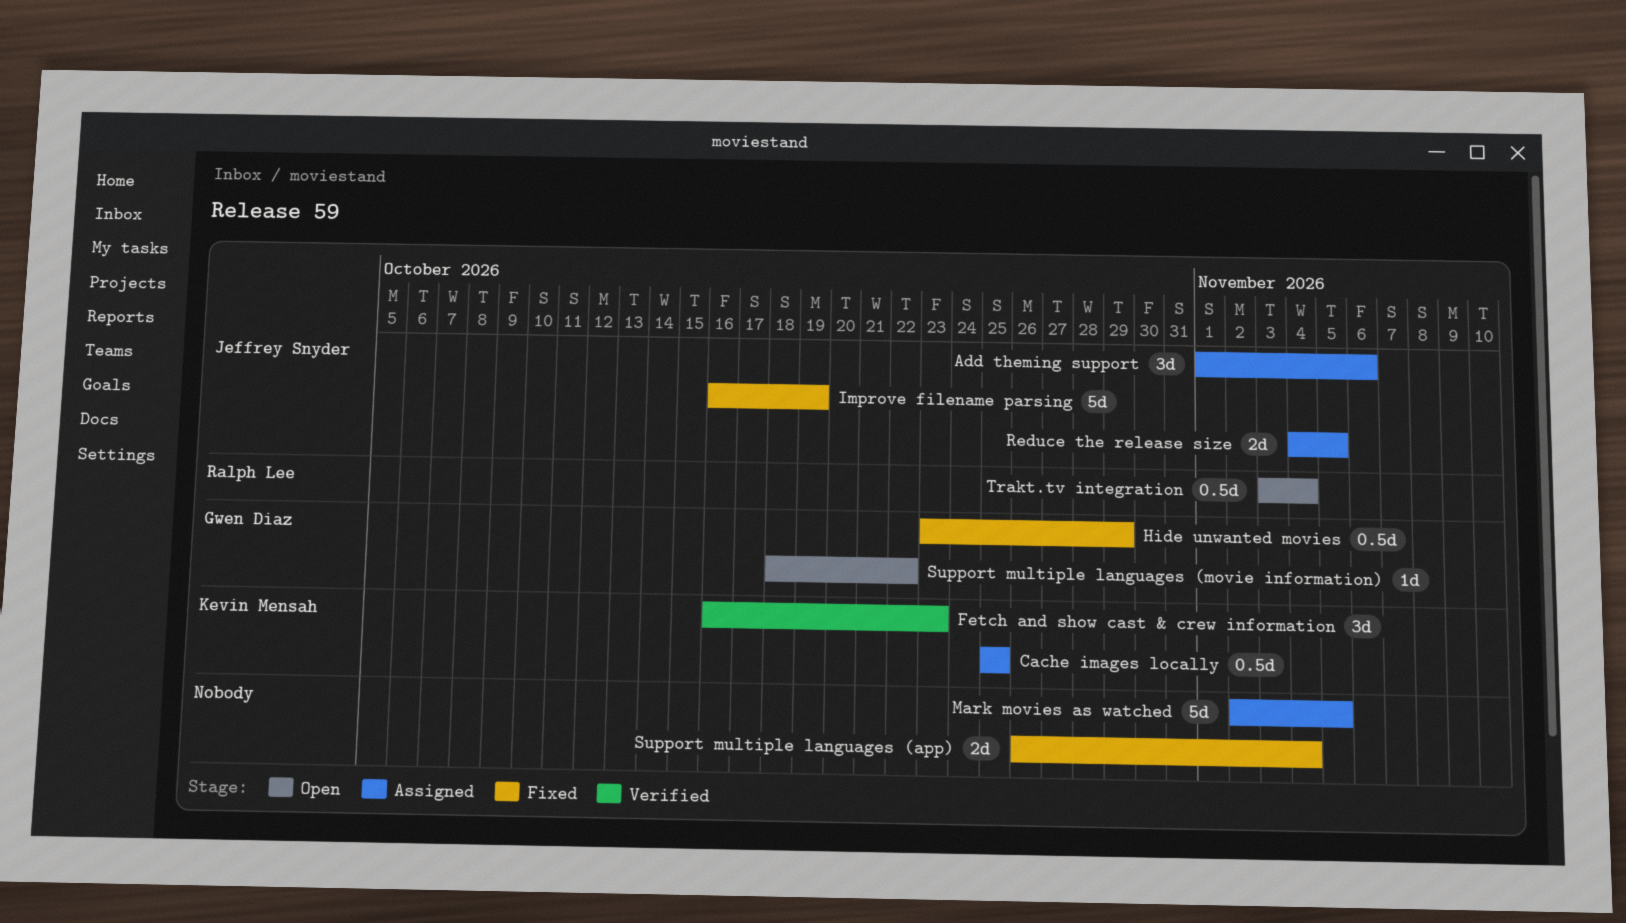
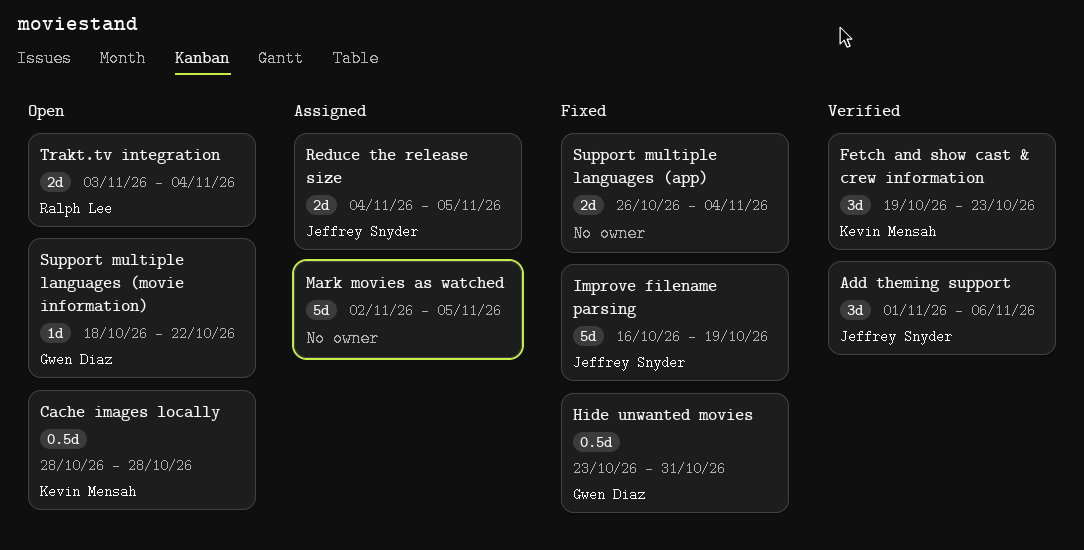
Add theming support, status: Assigned -> Verified
Cache images locally, status: Assigned -> Open
Cache images locally, start: Oct 25 -> Oct 28
Cache images locally, due: Oct 25 -> Oct 28
Fetch and show cast & crew information, start: Oct 16 -> Oct 19
Hide unwanted movies, due: Oct 29 -> Oct 31
Trakt.tv integration, estimate: 0.5d -> 2d

